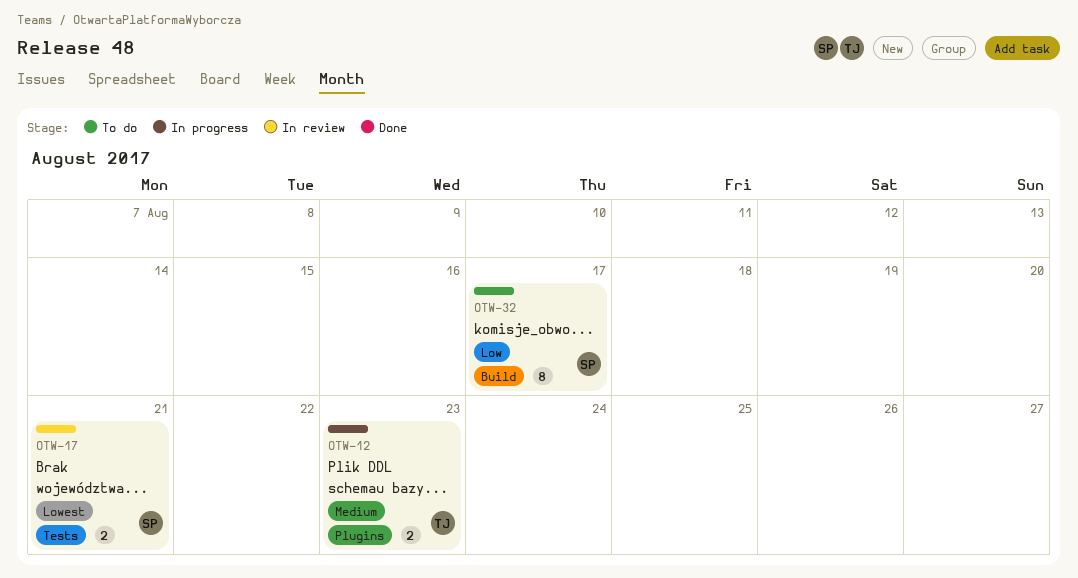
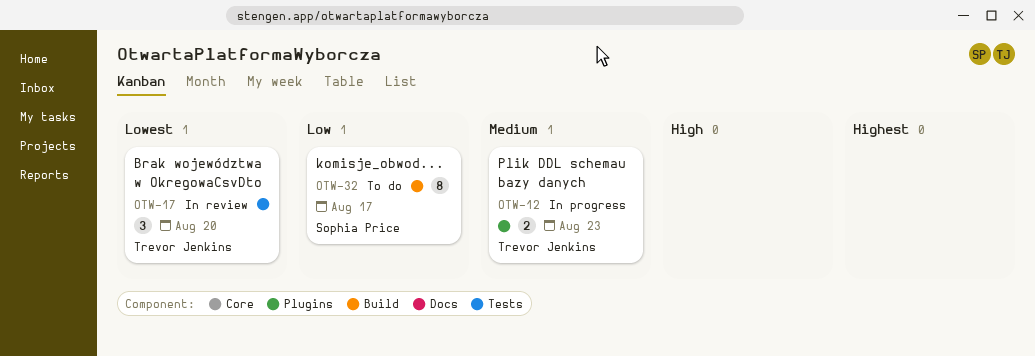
OTW-17, owner: Sophia Price -> Trevor Jenkins
OTW-17, estimate: 2 -> 3
OTW-17, due: Aug 21 -> Aug 20

